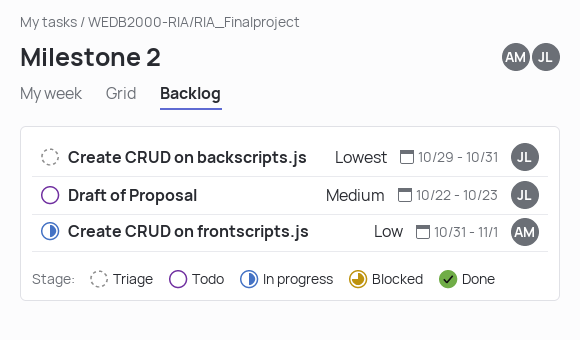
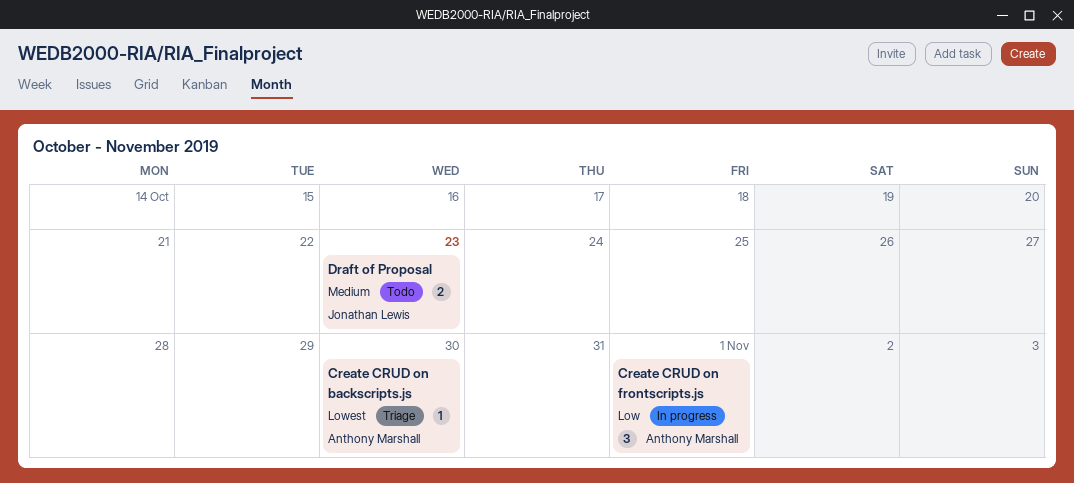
Create CRUD on backscripts.js, owner: Jonathan Lewis -> Anthony Marshall
Create CRUD on backscripts.js, due: Oct 31 -> Oct 30

